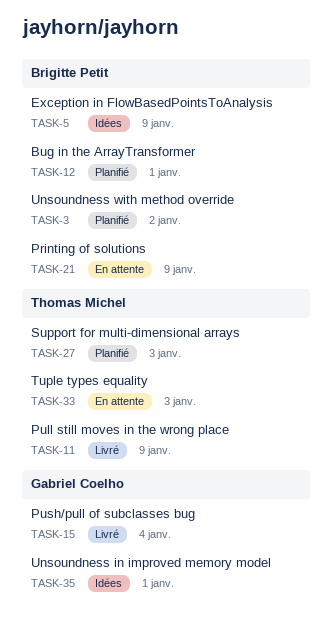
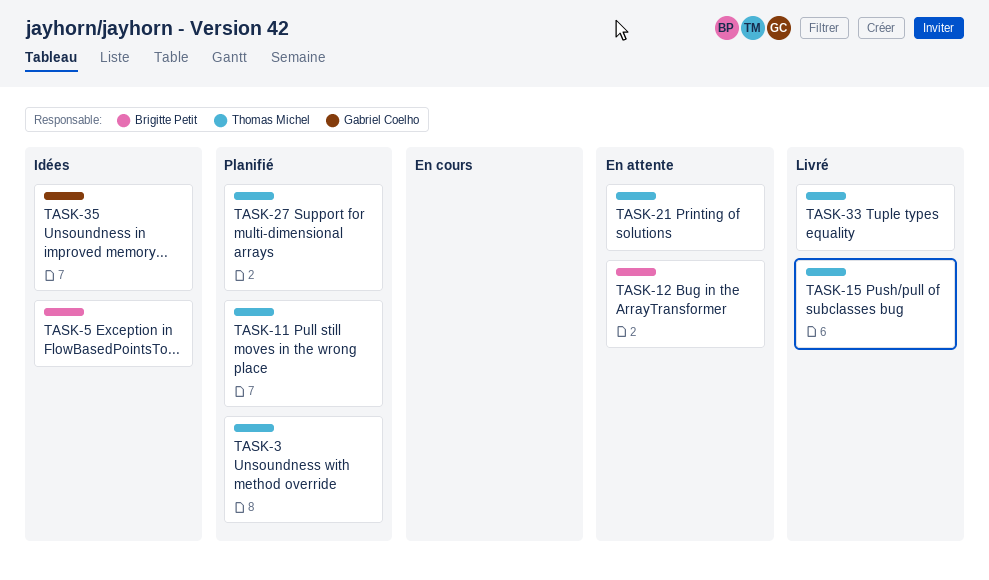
TASK-3, owner: Brigitte Petit -> Thomas Michel
TASK-11, status: Livré -> Planifié
TASK-12, status: Planifié -> En attente
TASK-15, owner: Gabriel Coelho -> Thomas Michel
TASK-21, owner: Brigitte Petit -> Thomas Michel
TASK-33, status: En attente -> Livré

